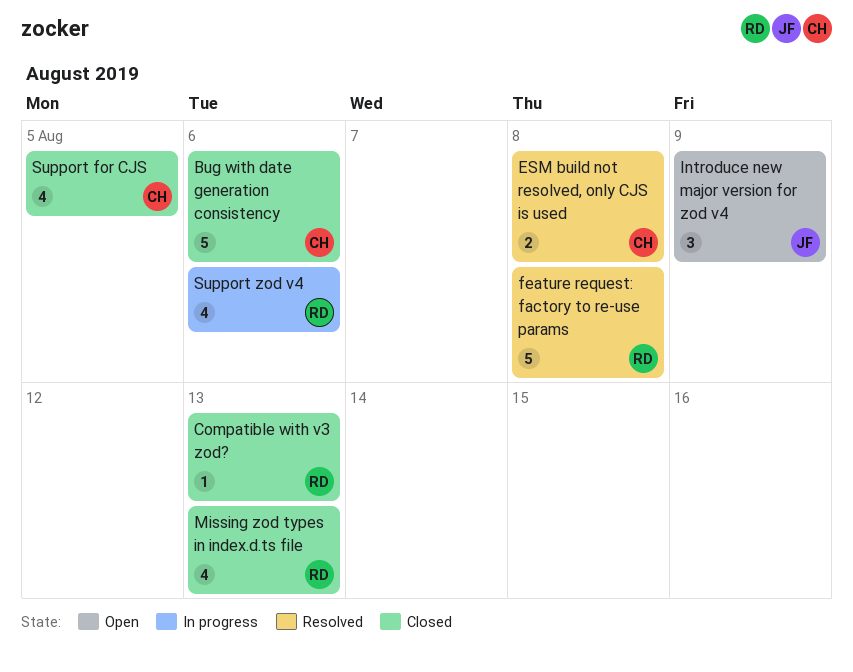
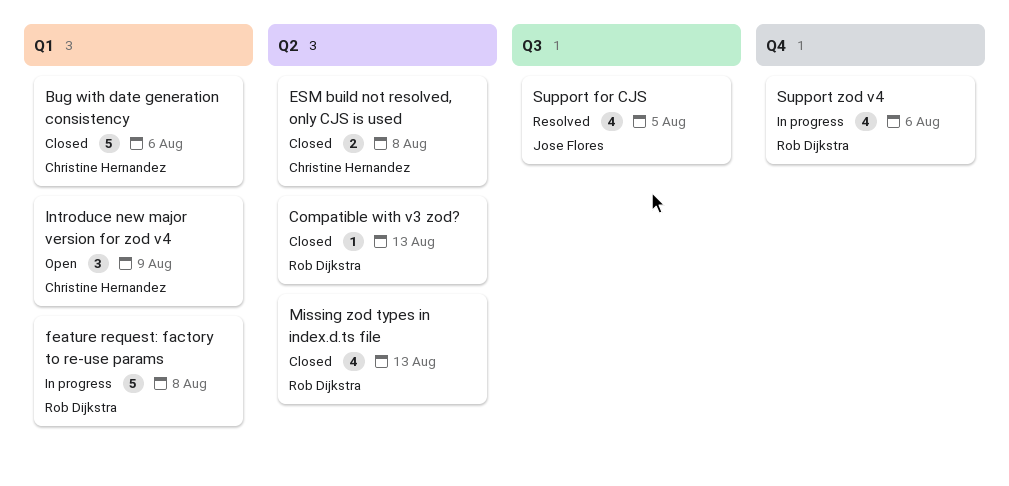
ESM build not resolved, only CJS is used, status: Resolved -> Closed
feature request: factory to re-use params, status: Resolved -> In progress
Introduce new major version for zod v4, owner: Jose Flores -> Christine Hernandez
Support for CJS, status: Closed -> Resolved
Support for CJS, owner: Christine Hernandez -> Jose Flores

